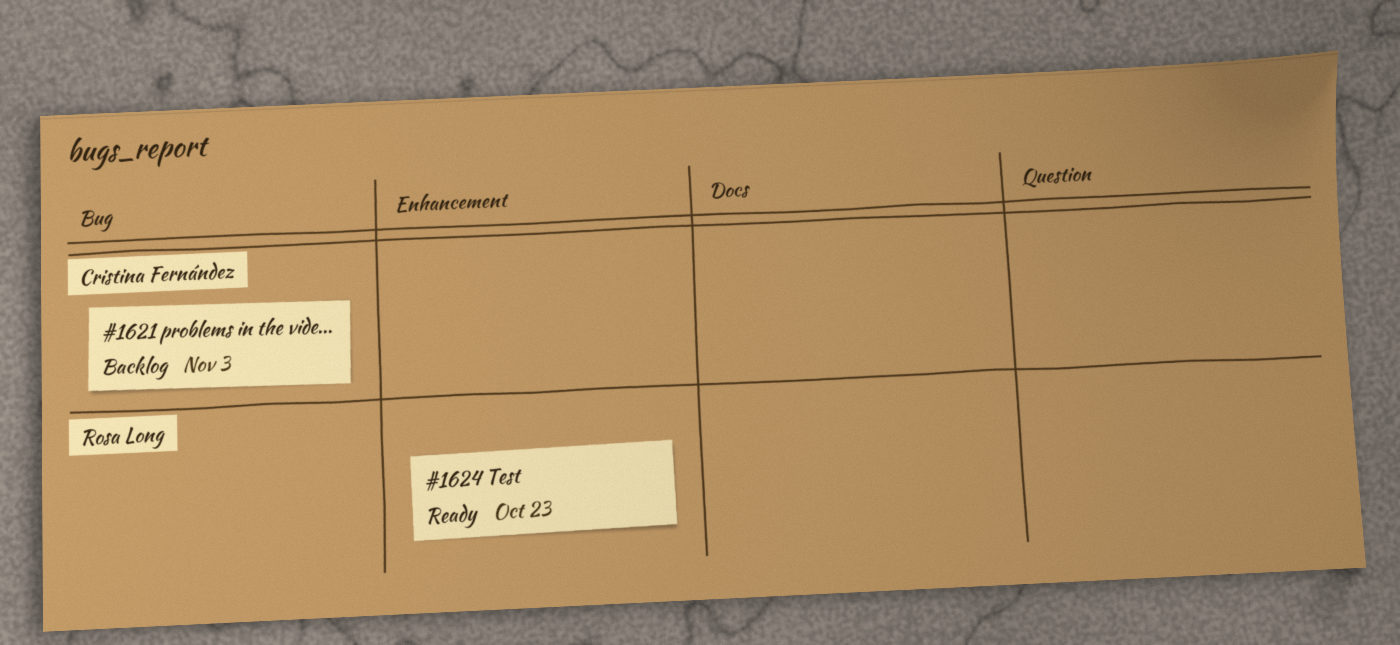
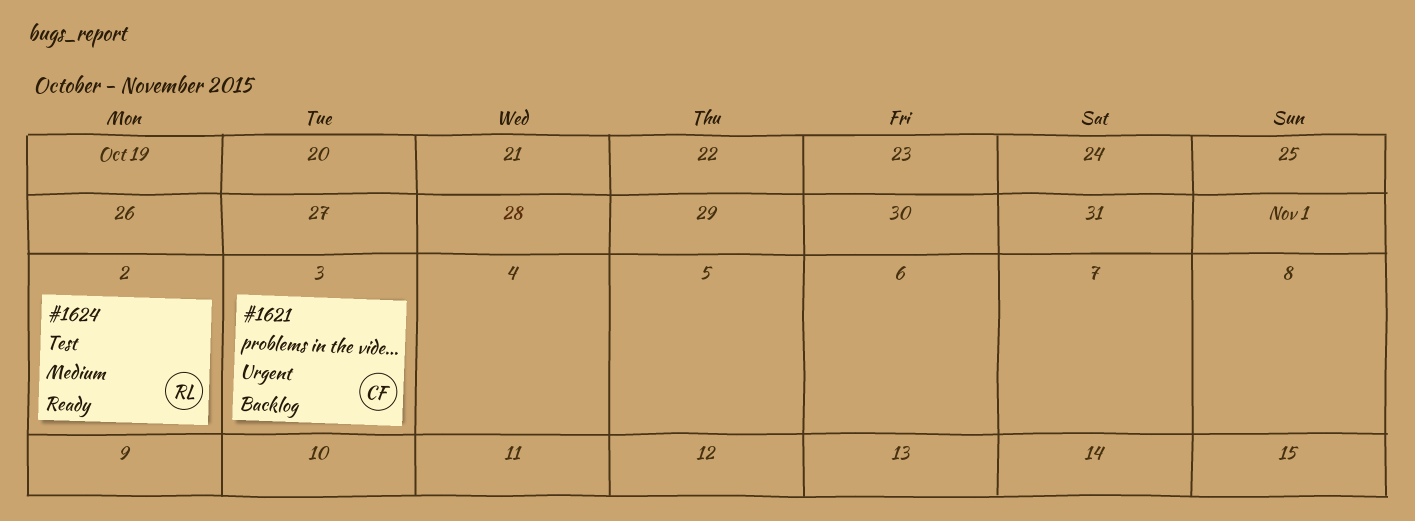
#1624, due: Oct 23 -> Nov 2

